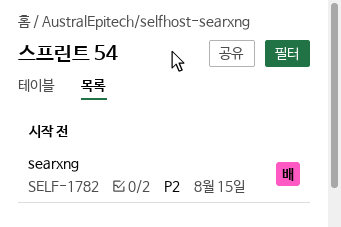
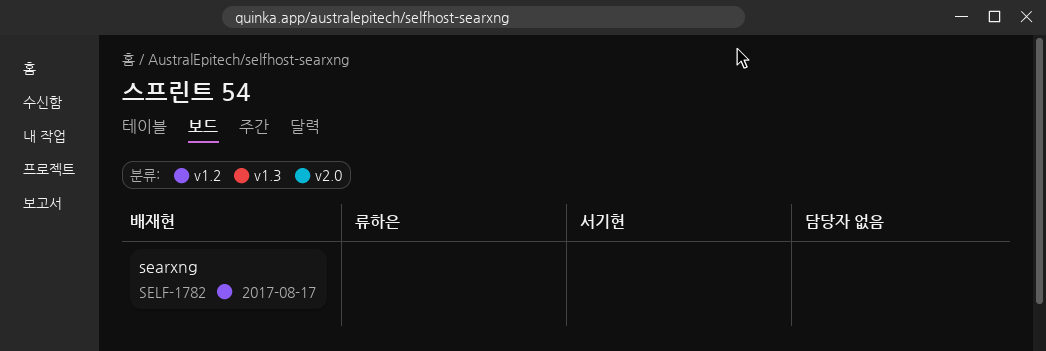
SELF-1782, due: Aug 15 -> Aug 17

